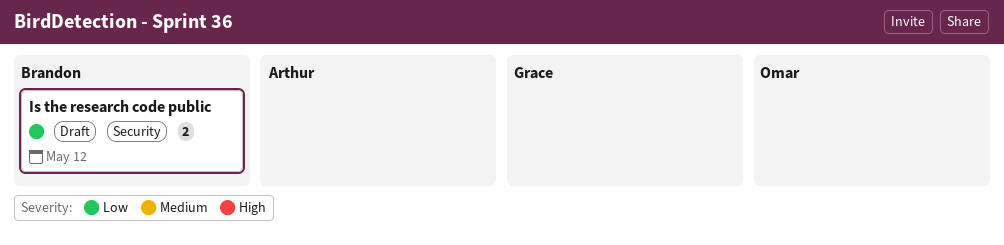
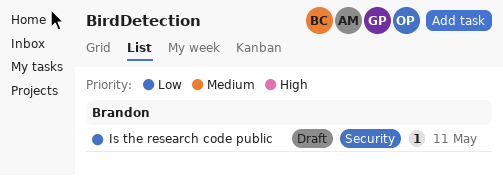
Is the research code public, estimate: 2 -> 1
Is the research code public, due: May 12 -> May 11

